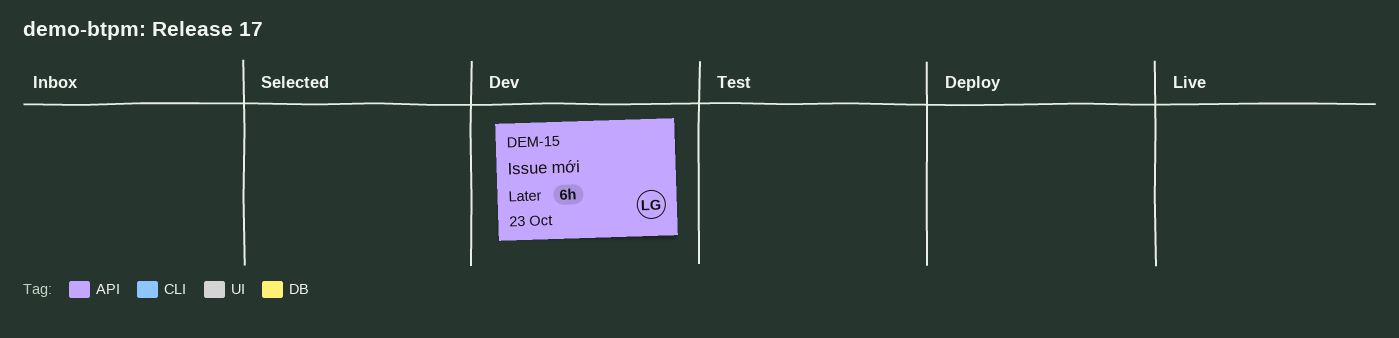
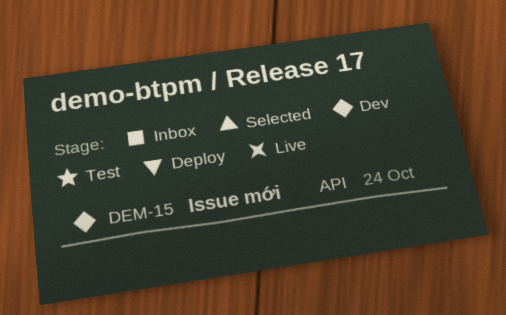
DEM-15, due: Oct 23 -> Oct 24

